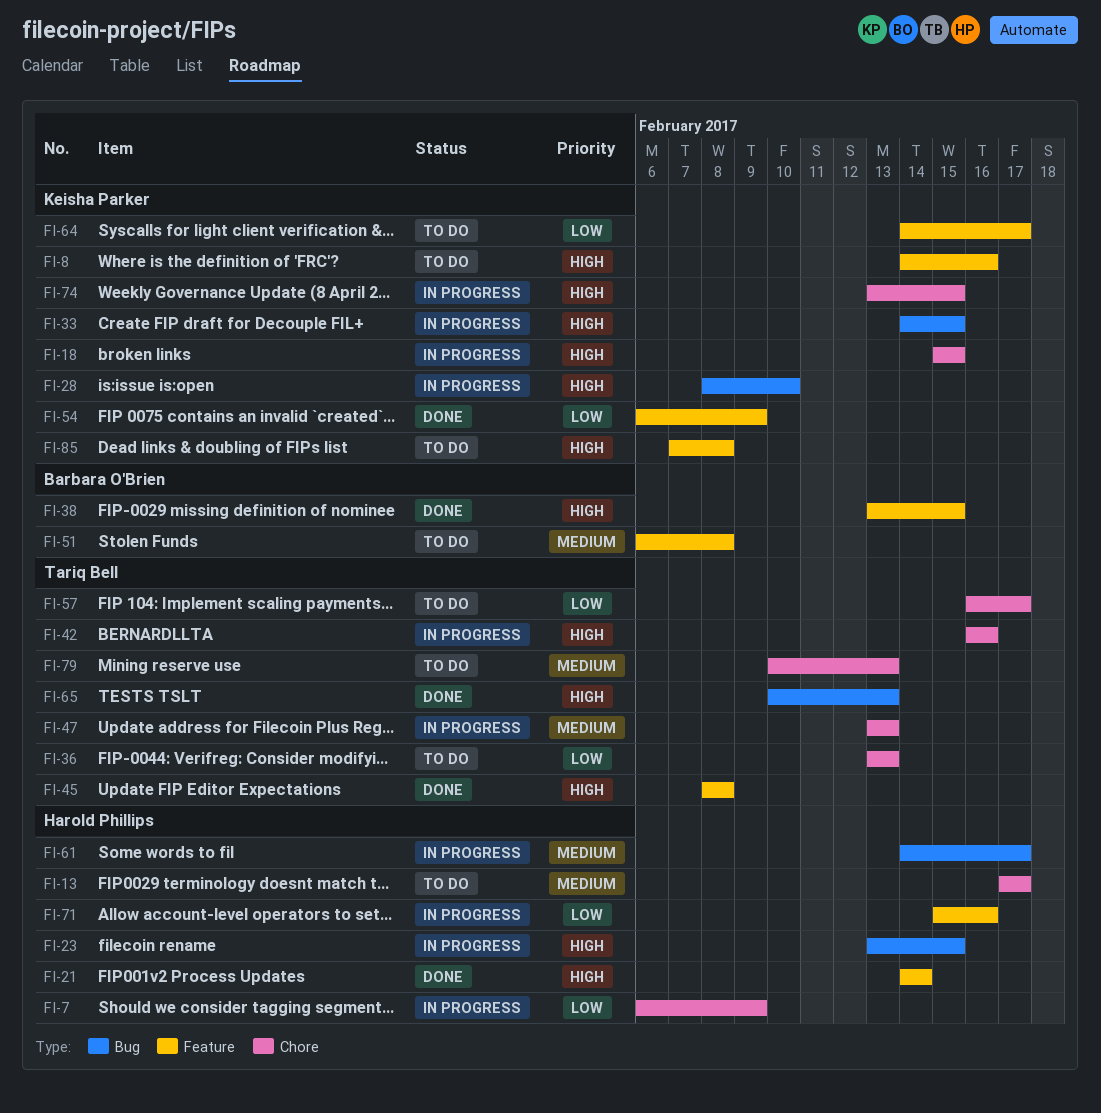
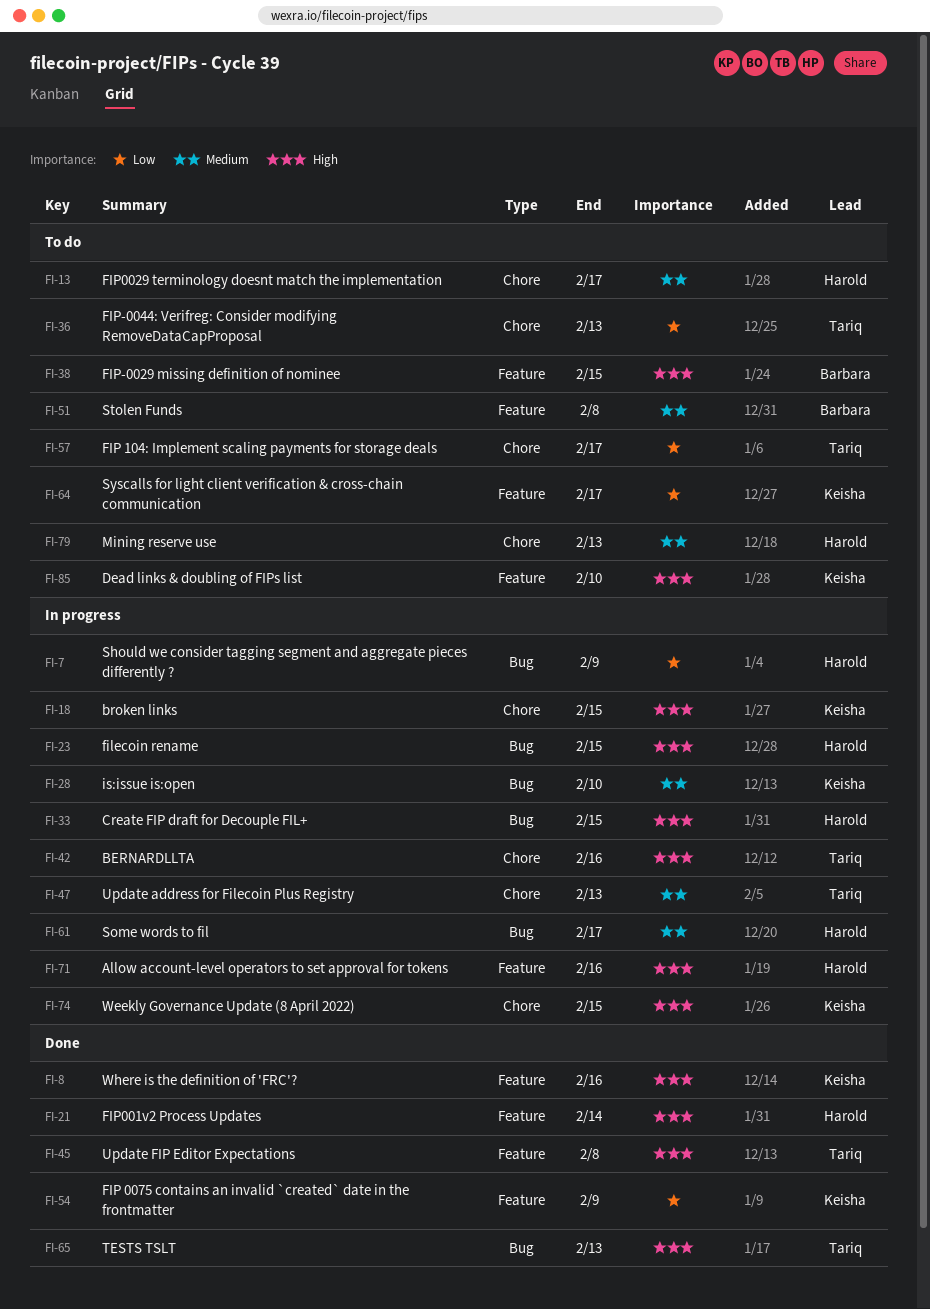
FI-7, label: Chore -> Bug
FI-8, status: To do -> Done
FI-28, priority: High -> Medium
FI-33, owner: Keisha Parker -> Harold Phillips
FI-38, status: Done -> To do
FI-71, priority: Low -> High
FI-79, owner: Tariq Bell -> Harold Phillips
FI-85, due: Feb 8 -> Feb 10

